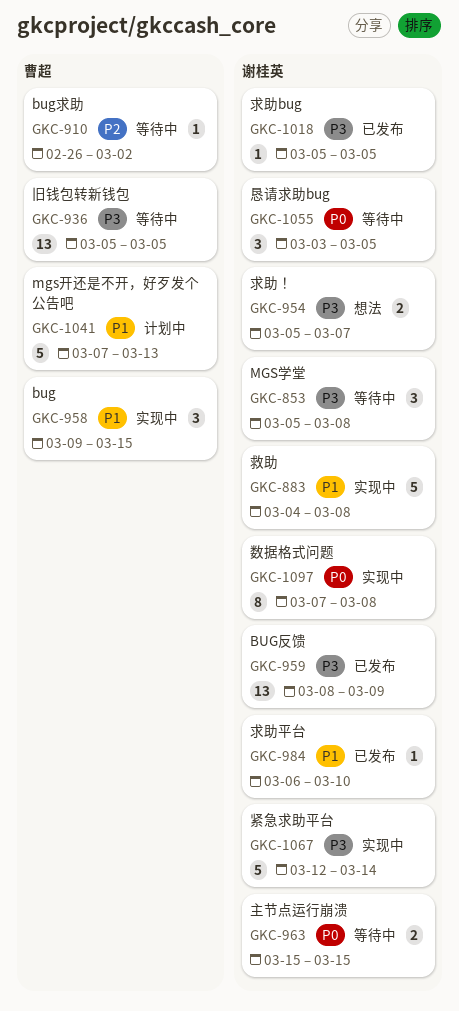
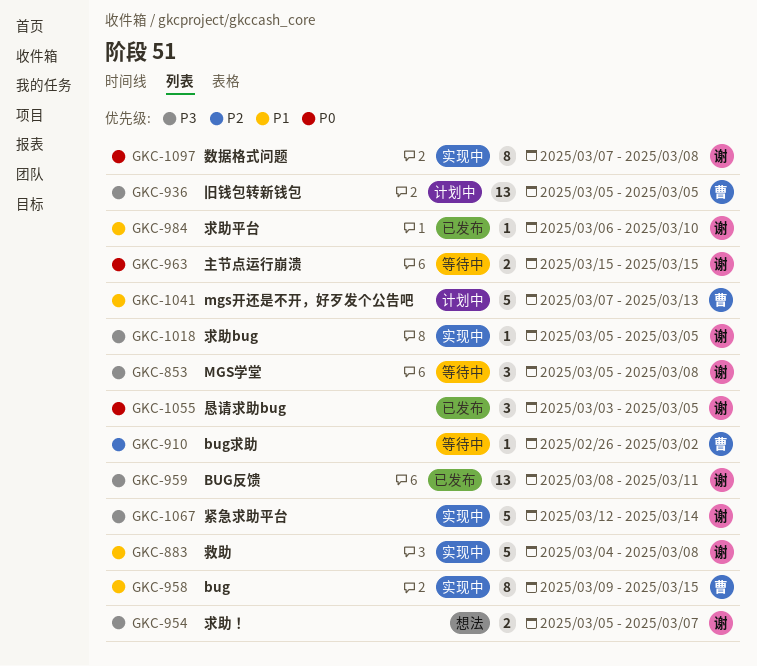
GKC-936, status: 等待中 -> 计划中
GKC-958, estimate: 3 -> 8
GKC-959, due: Mar 9 -> Mar 11
GKC-1018, status: 已发布 -> 实现中
GKC-1055, status: 等待中 -> 已发布

